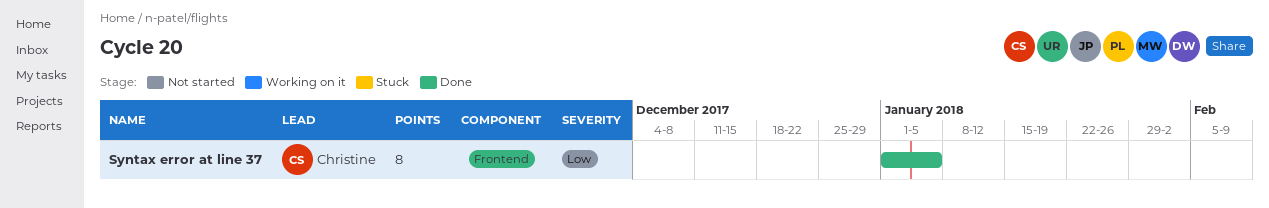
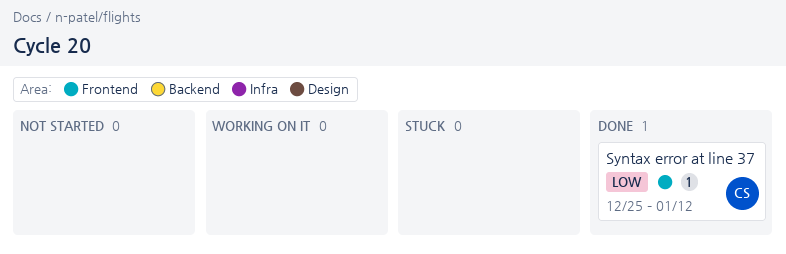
Syntax error at line 37, estimate: 8 -> 1
Syntax error at line 37, start: Jan 1 -> Dec 25
Syntax error at line 37, due: Jan 5 -> Jan 12

